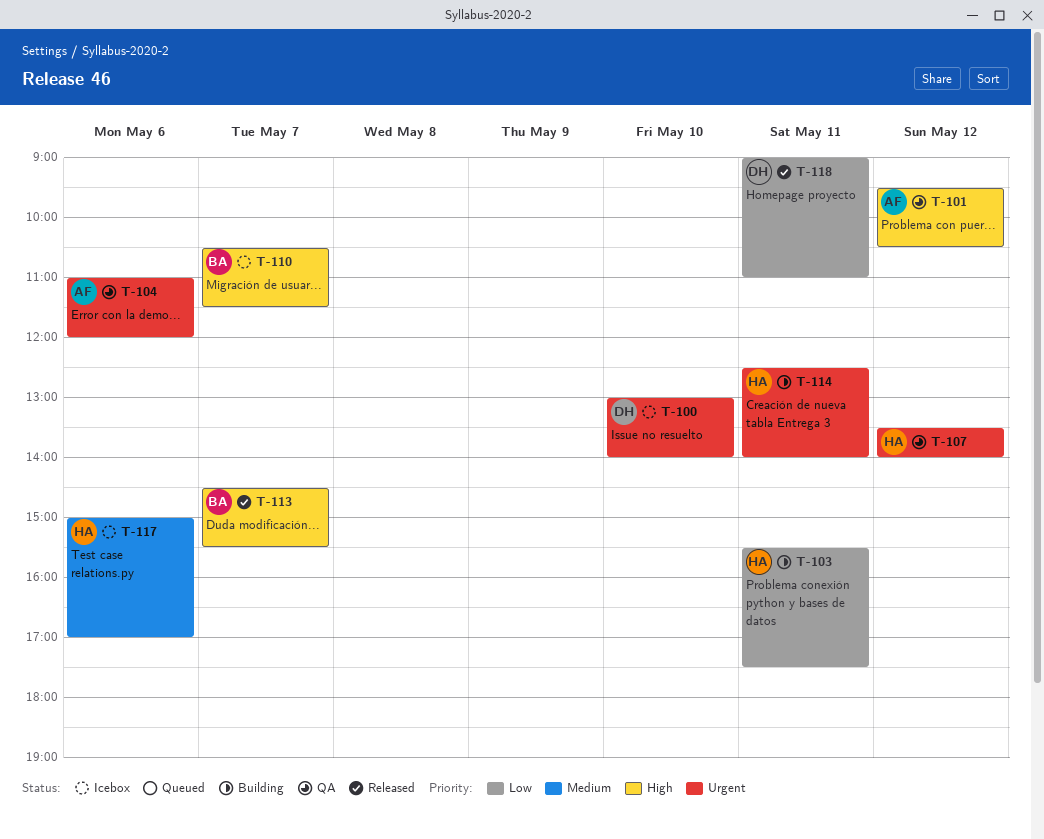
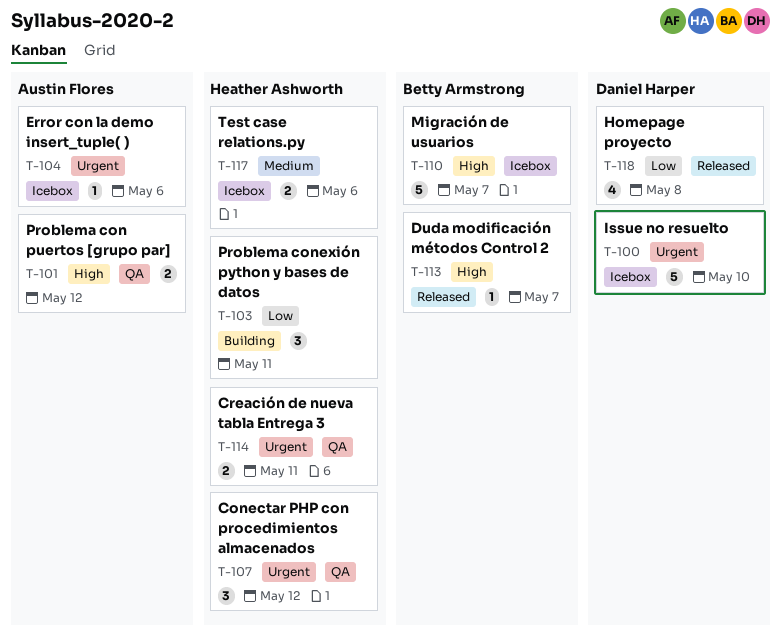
T-104, status: QA -> Icebox
T-114, status: Building -> QA
T-118, day: May 11 -> May 8

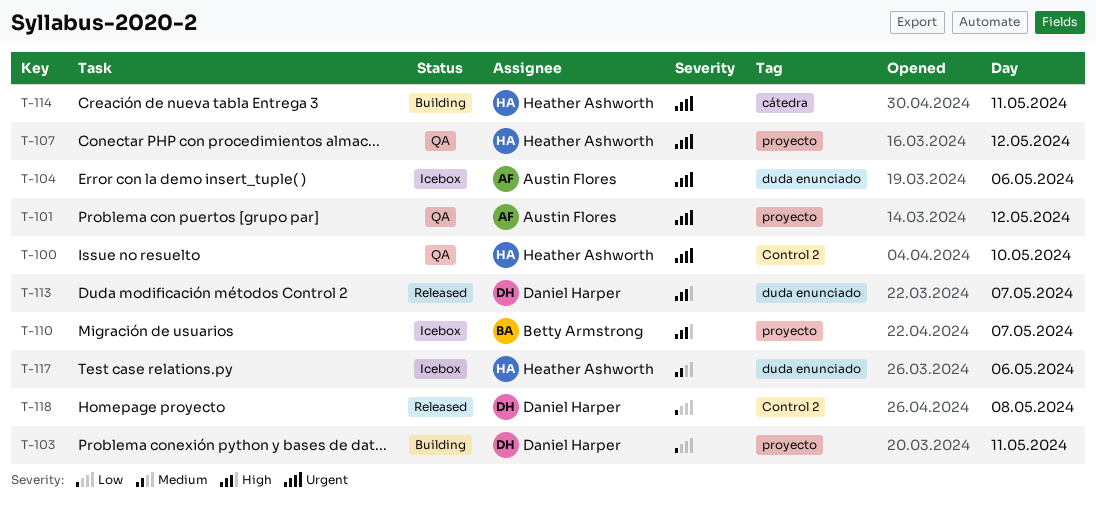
T-100, status: Icebox -> QA
T-100, owner: Daniel Harper -> Heather Ashworth
T-101, priority: High -> Urgent
T-103, owner: Heather Ashworth -> Daniel Harper
T-113, owner: Betty Armstrong -> Daniel Harper
T-114, status: QA -> Building

